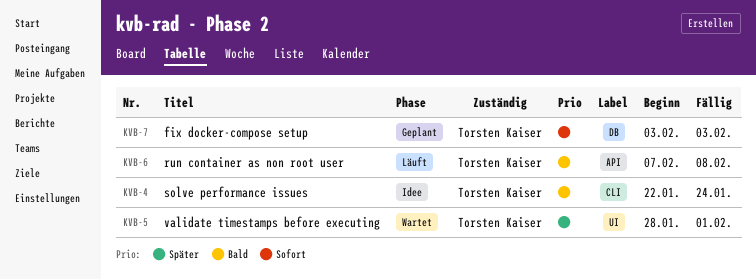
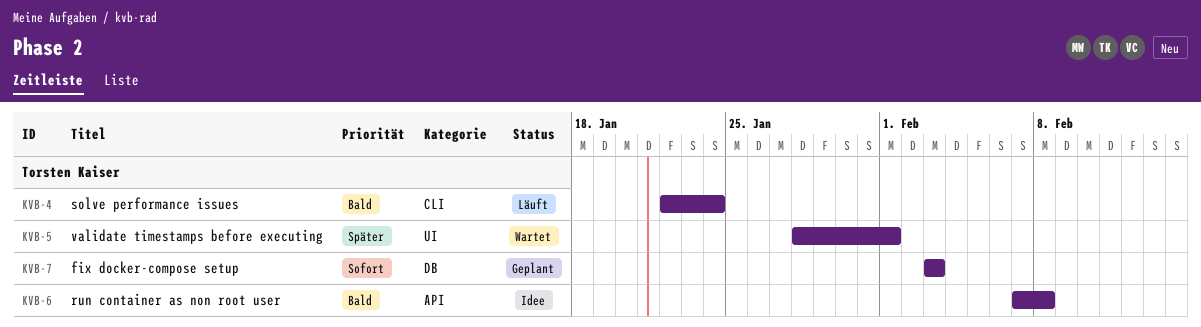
KVB-4, status: Idee -> Läuft
KVB-6, status: Läuft -> Idee

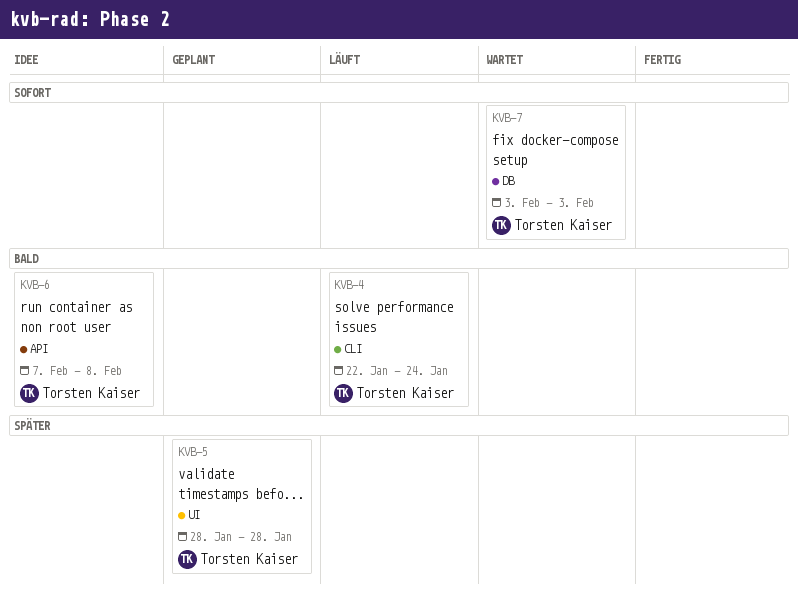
KVB-5, status: Wartet -> Geplant
KVB-5, due: Feb 1 -> Jan 28
KVB-7, status: Geplant -> Wartet

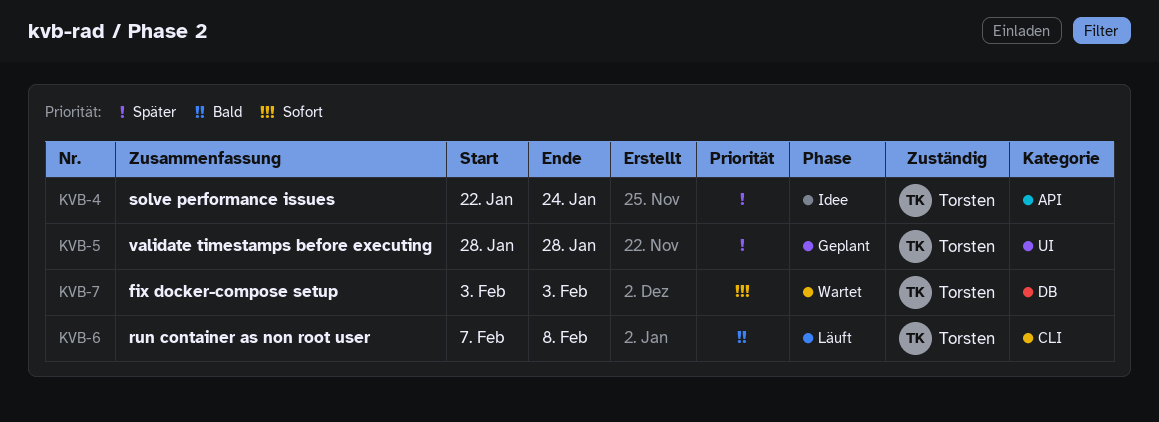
KVB-4, status: Läuft -> Idee
KVB-4, priority: Bald -> Später
KVB-4, label: CLI -> API
KVB-6, status: Idee -> Läuft
KVB-6, label: API -> CLI

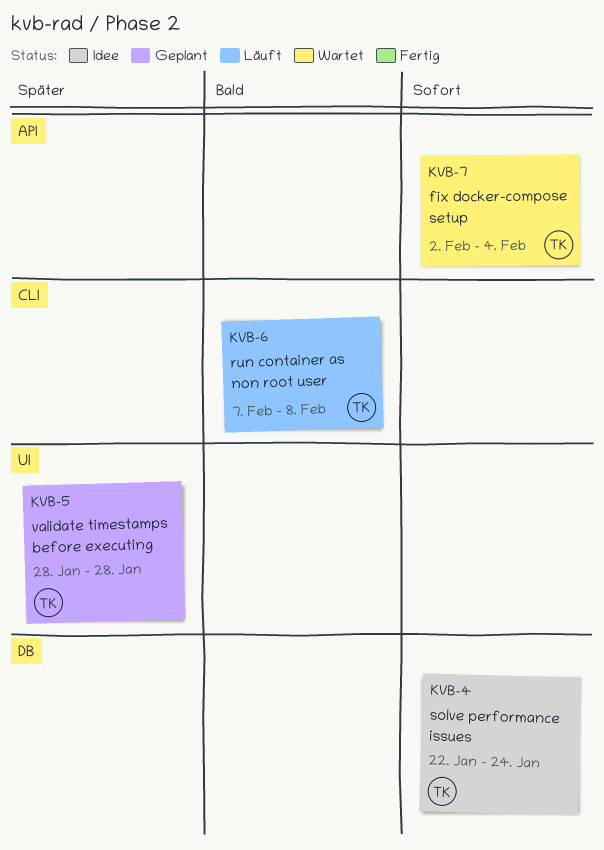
KVB-4, priority: Später -> Sofort
KVB-4, label: API -> DB
KVB-7, label: DB -> API
KVB-7, start: Feb 3 -> Feb 2
KVB-7, due: Feb 3 -> Feb 4

